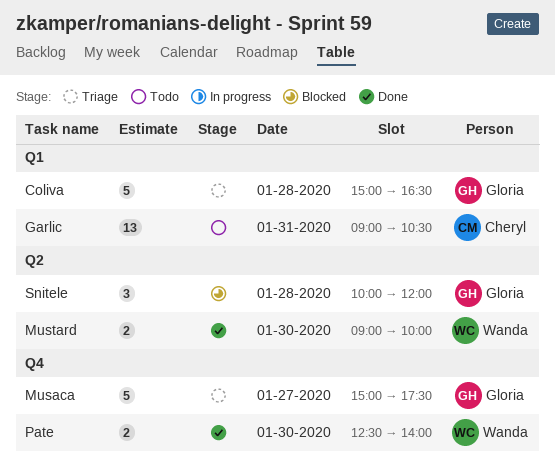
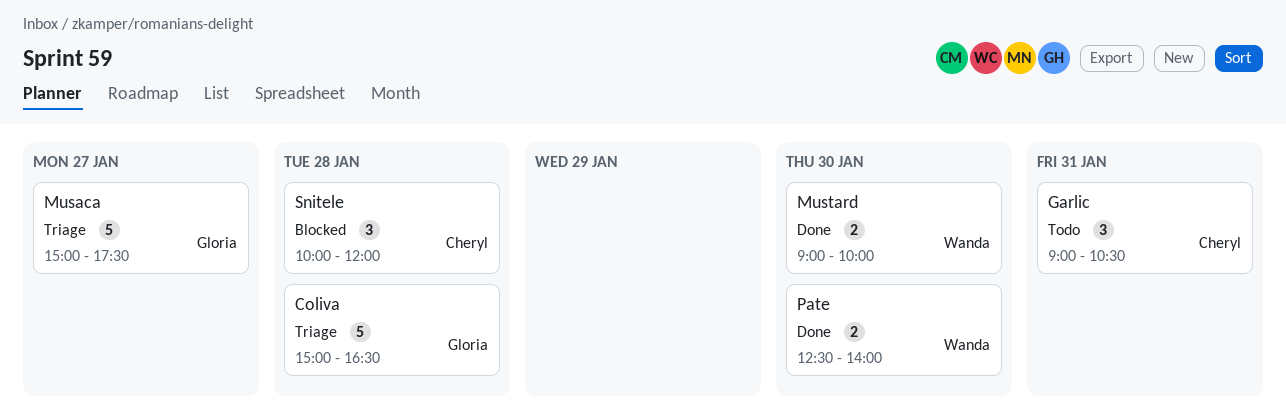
Garlic, estimate: 13 -> 3
Snitele, owner: Gloria -> Cheryl

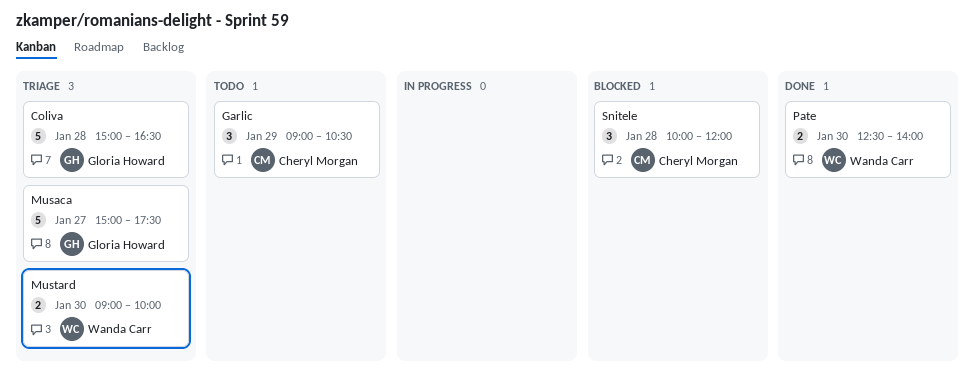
Garlic, day: Jan 31 -> Jan 29
Mustard, status: Done -> Triage

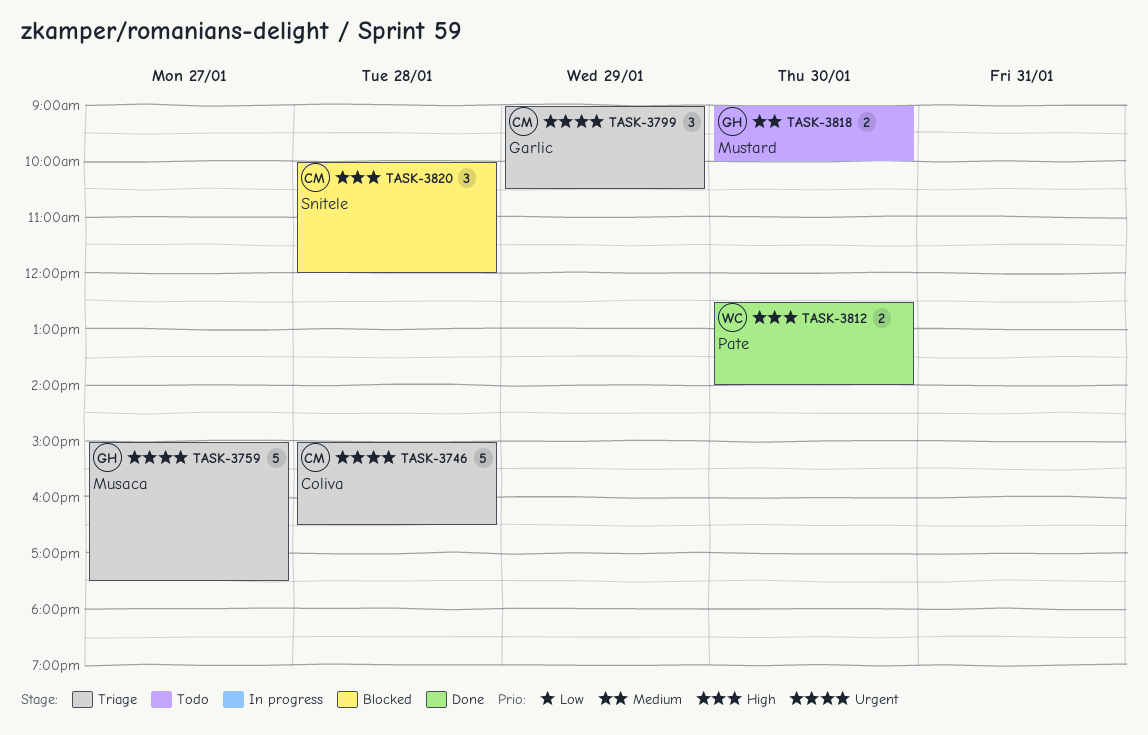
Coliva, owner: Gloria Howard -> Cheryl Morgan
Garlic, status: Todo -> Triage
Mustard, status: Triage -> Todo
Mustard, owner: Wanda Carr -> Gloria Howard

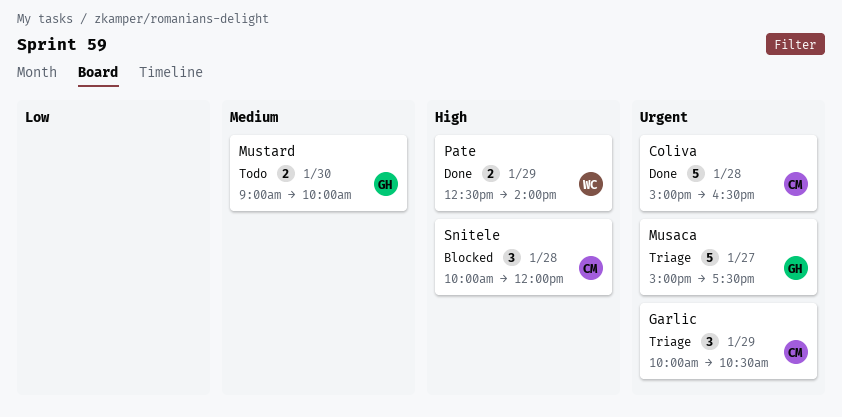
Coliva, status: Triage -> Done
Garlic, begins: 09:00 -> 10:00
Pate, day: Jan 30 -> Jan 29

